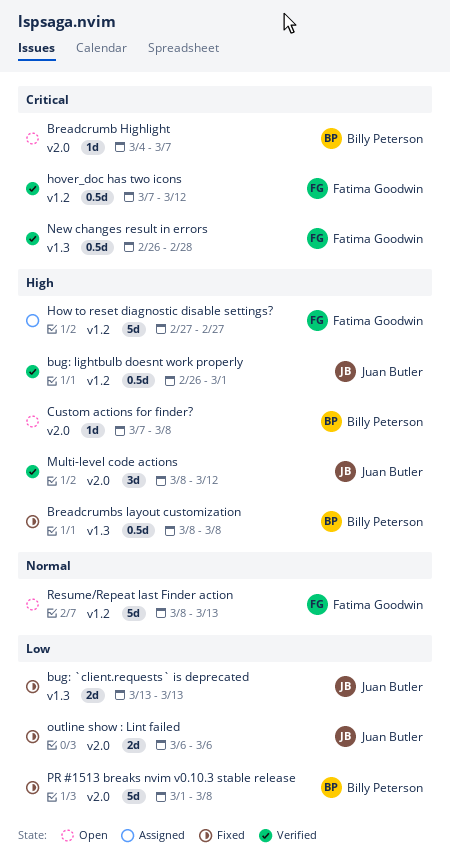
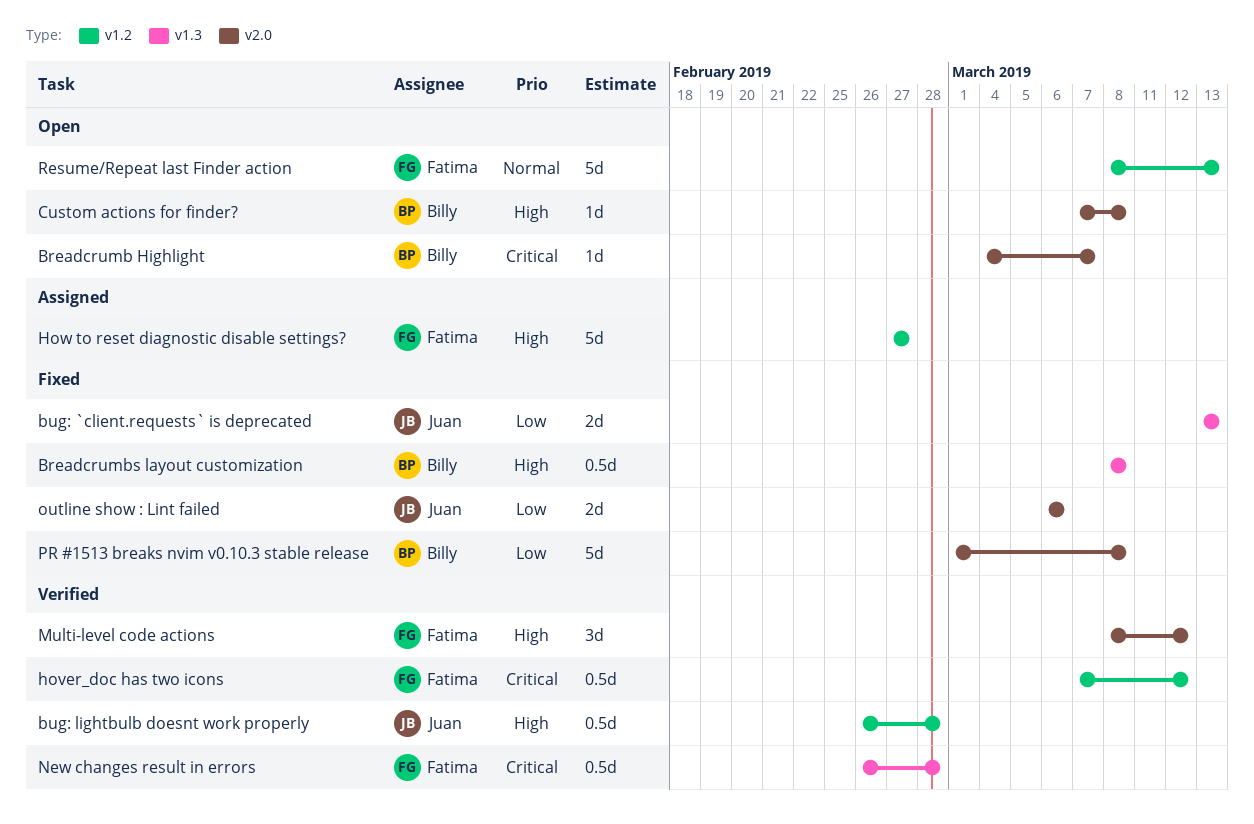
bug: lightbulb doesnt work properly, due: Mar 1 -> Feb 28
Multi-level code actions, owner: Juan Butler -> Fatima Goodwin

